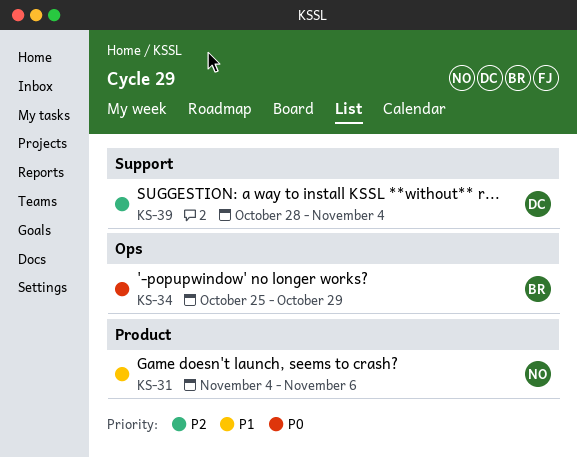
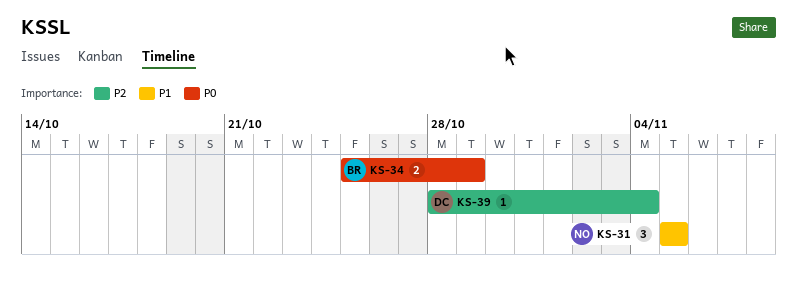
KS-31, start: Nov 4 -> Nov 5
KS-31, due: Nov 6 -> Nov 5

